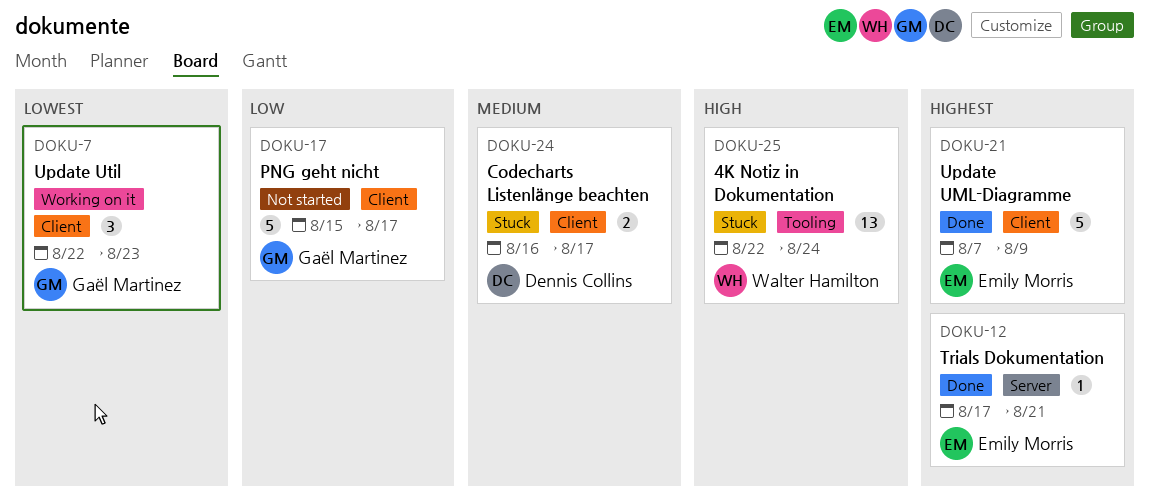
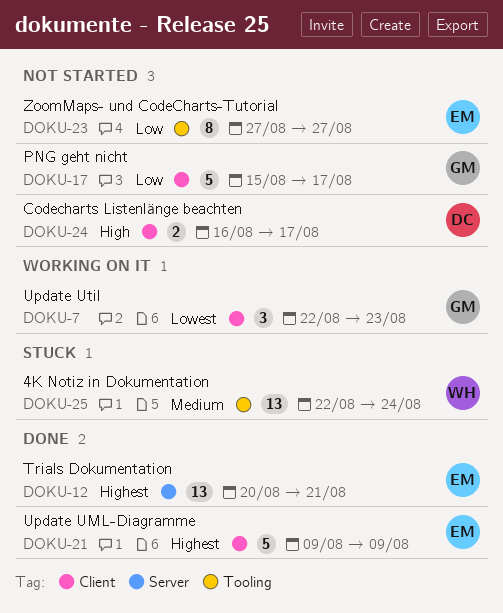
DOKU-12, estimate: 1 -> 13
DOKU-12, start: Aug 17 -> Aug 20
DOKU-21, start: Aug 7 -> Aug 9
DOKU-23: none -> present
DOKU-24, status: Stuck -> Not started
DOKU-24, priority: Medium -> High
DOKU-25, priority: High -> Medium

